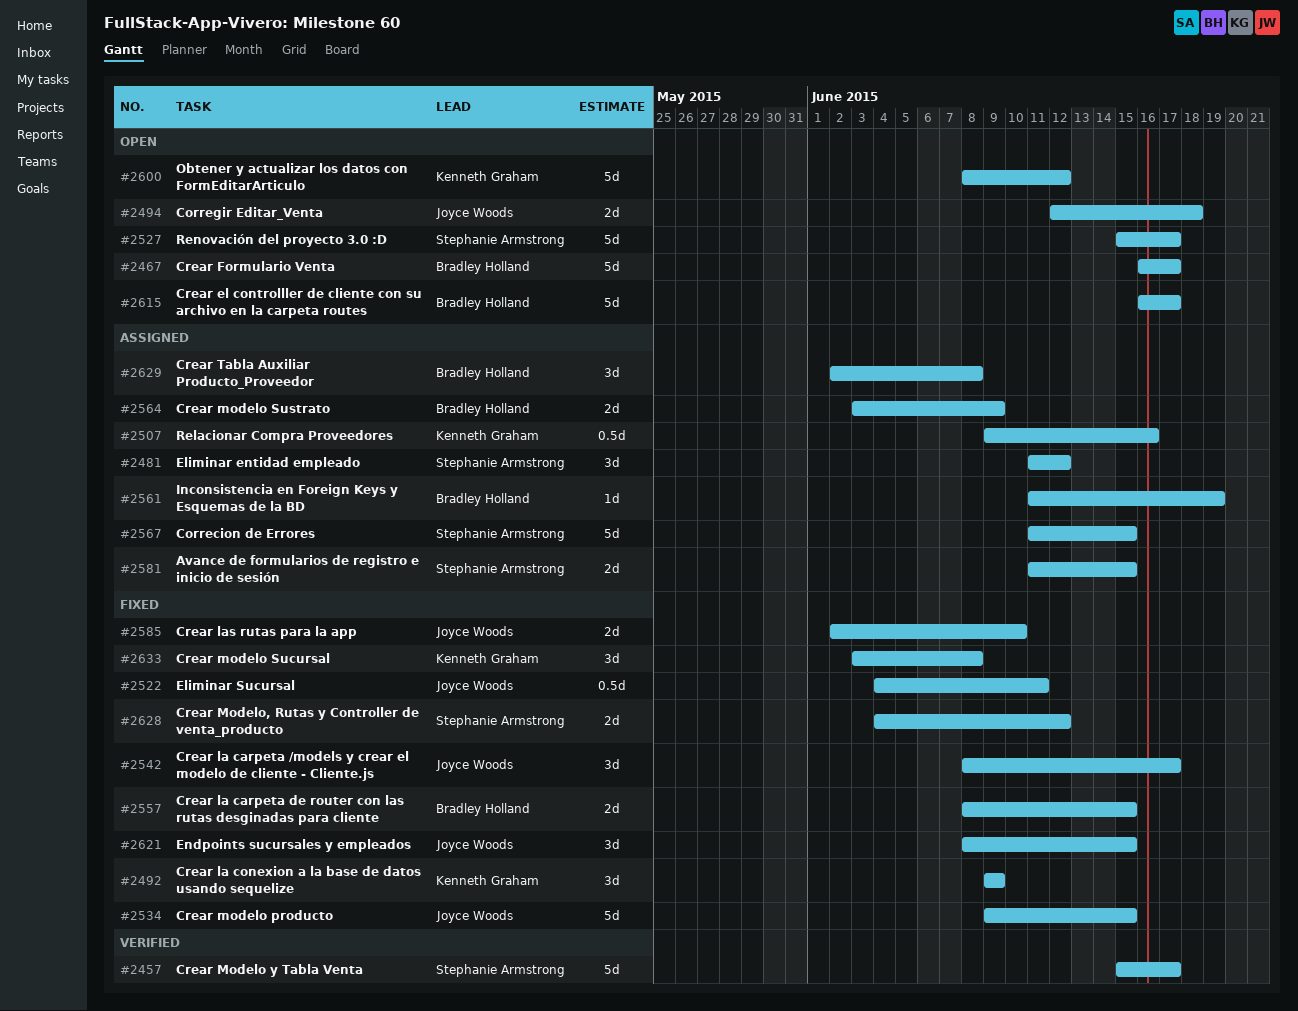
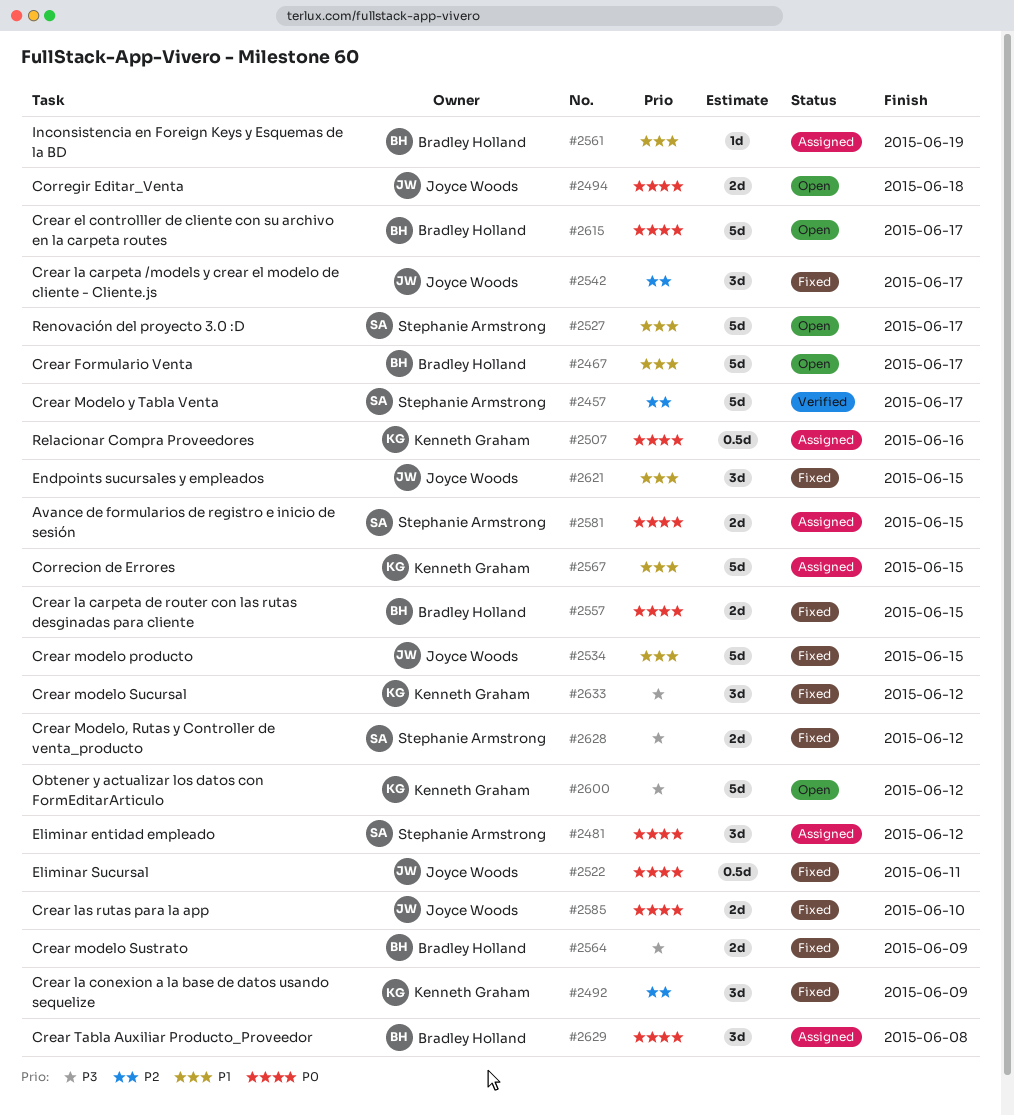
#2564, status: Assigned -> Fixed
#2567, owner: Stephanie Armstrong -> Kenneth Graham
#2633, due: Jun 8 -> Jun 12

